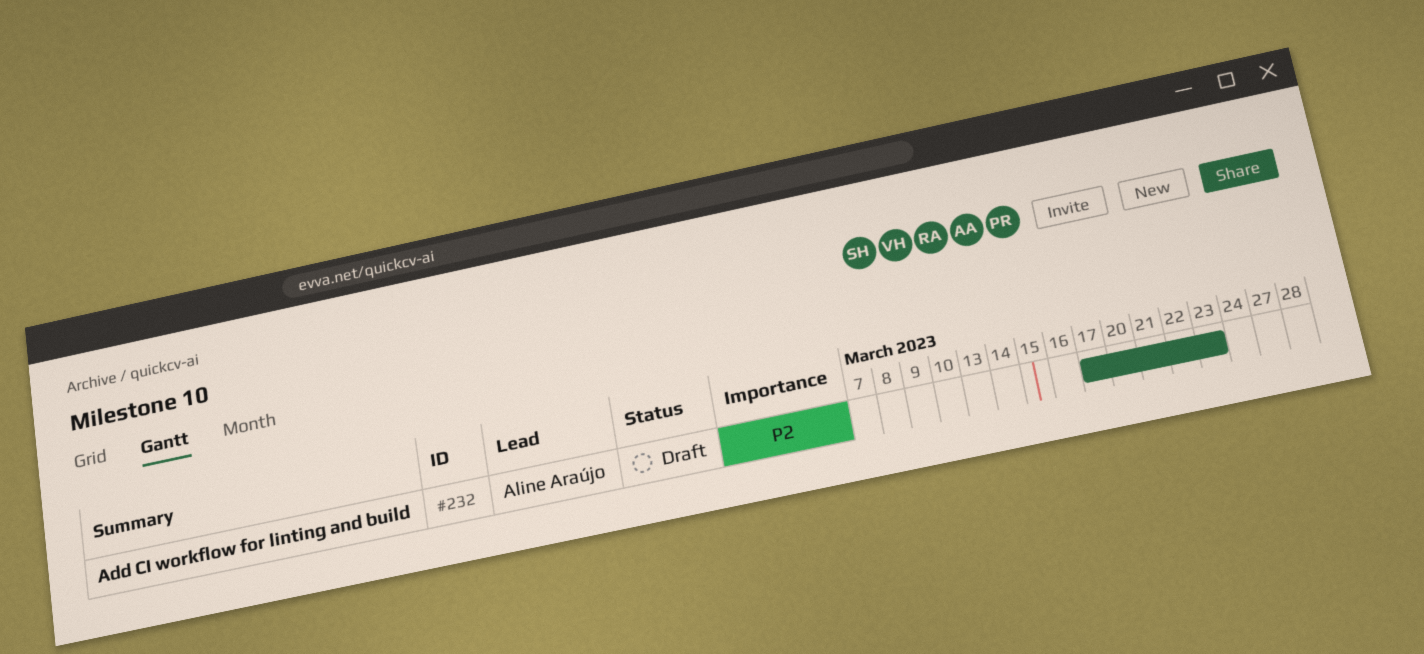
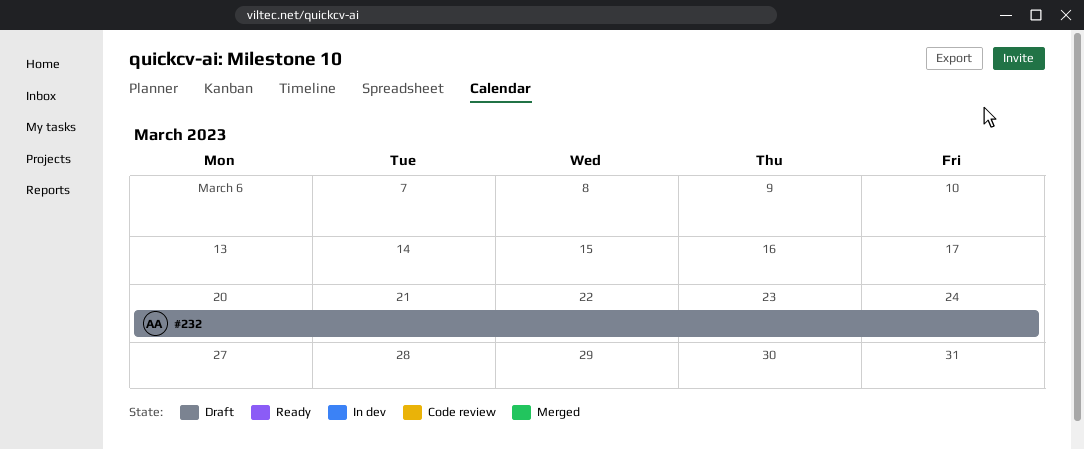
#232, start: Mar 17 -> Mar 20
#232, due: Mar 23 -> Mar 24

